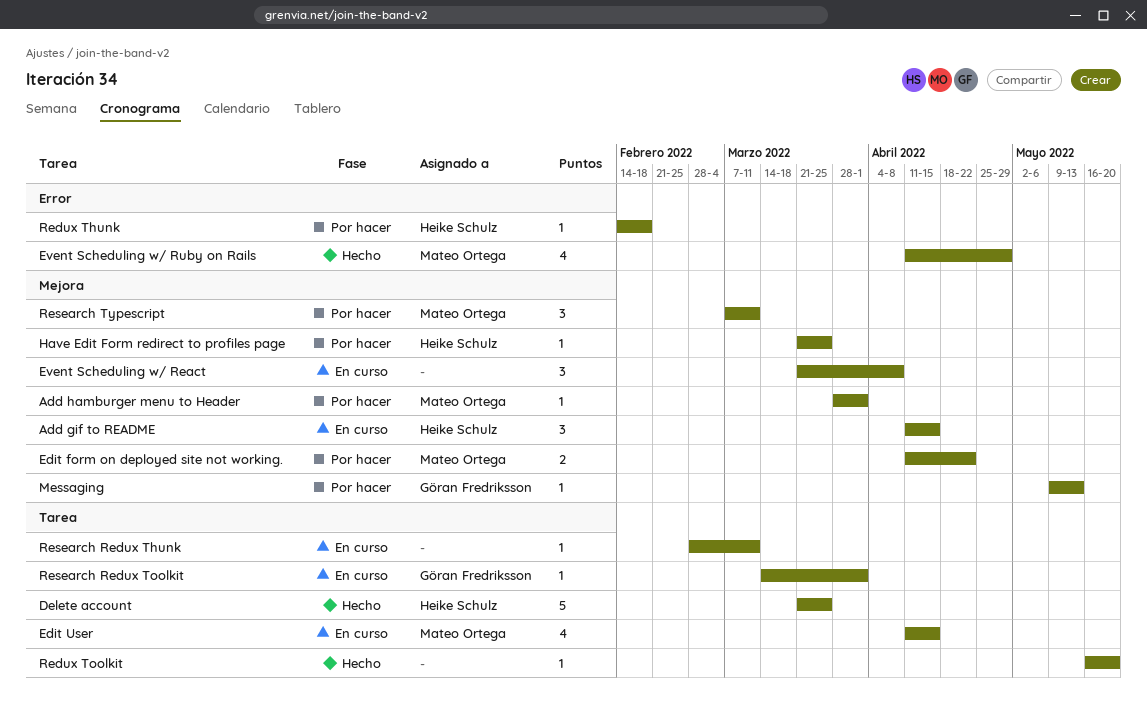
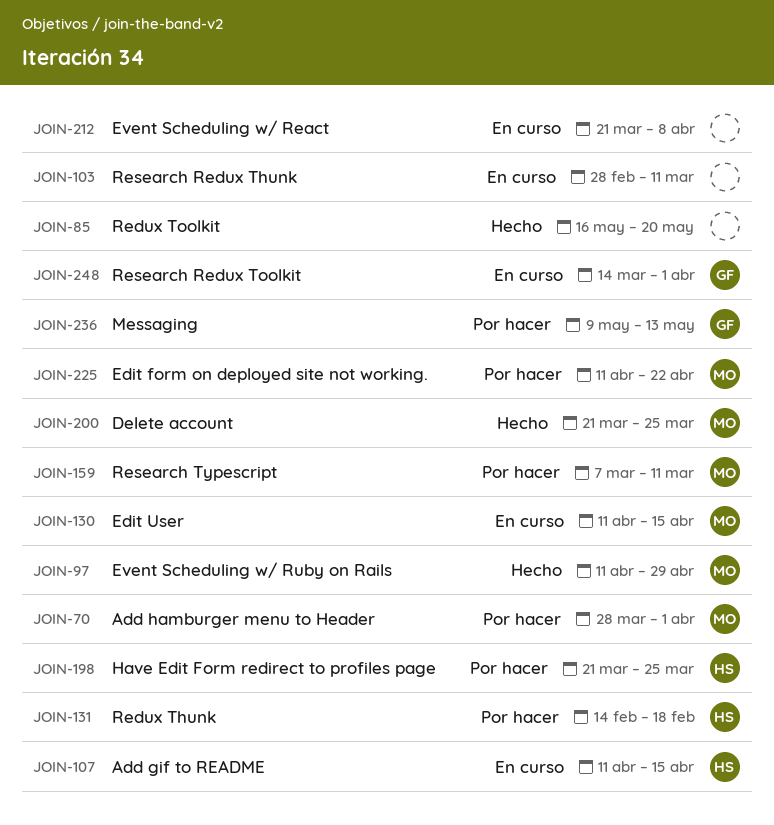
Delete account, owner: Heike Schulz -> Mateo Ortega

